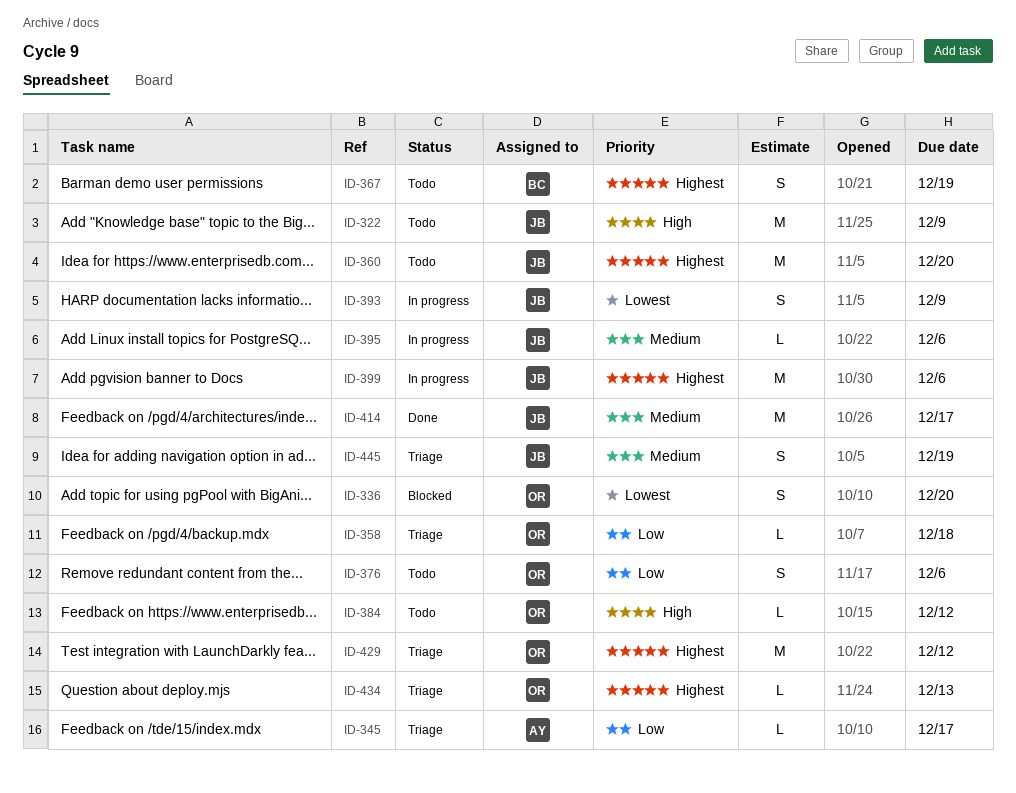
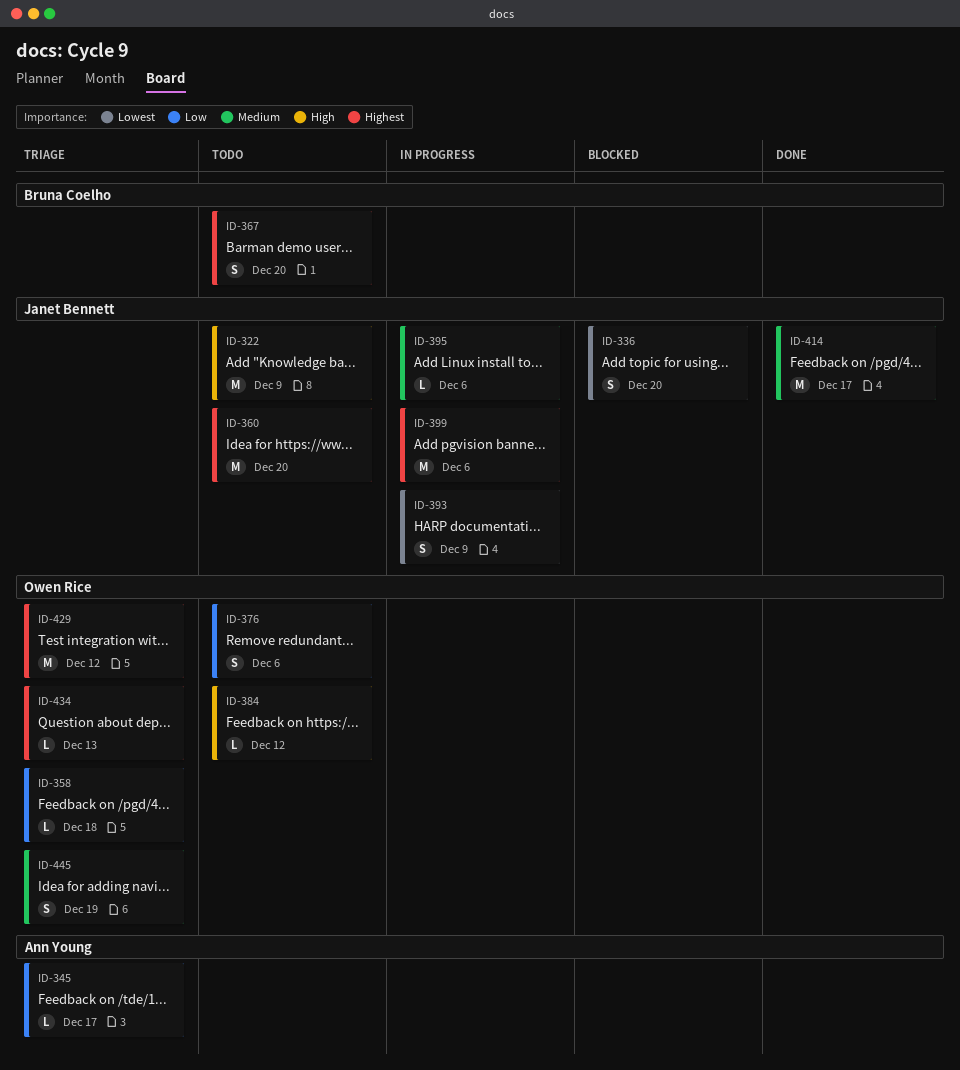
ID-336, owner: Owen Rice -> Janet Bennett
ID-367, due: Dec 19 -> Dec 20
ID-445, owner: Janet Bennett -> Owen Rice

